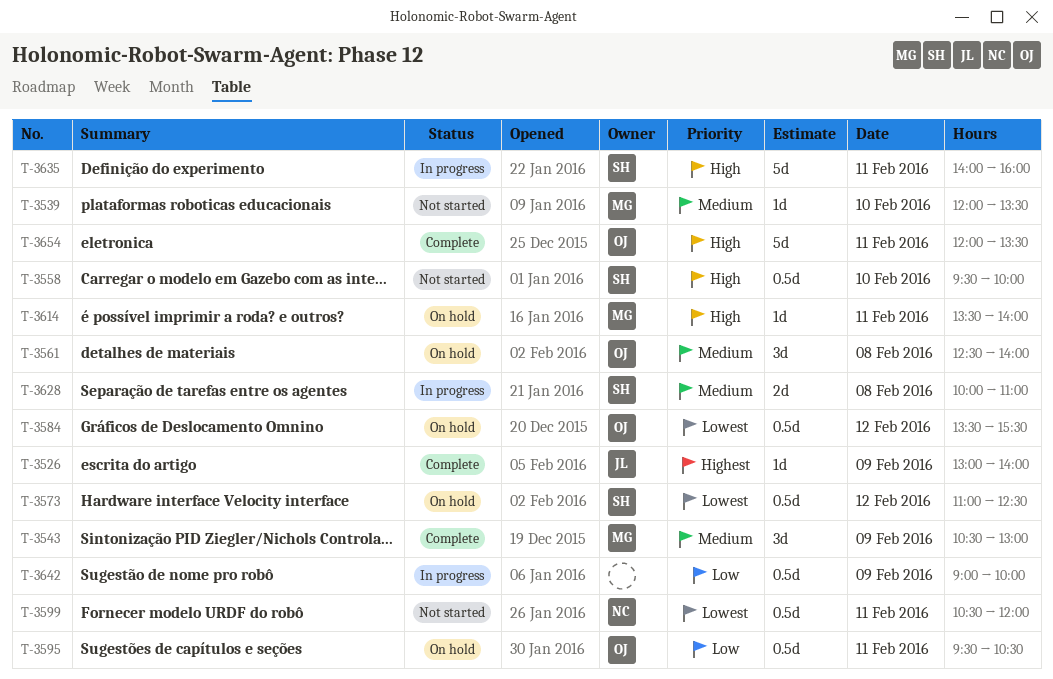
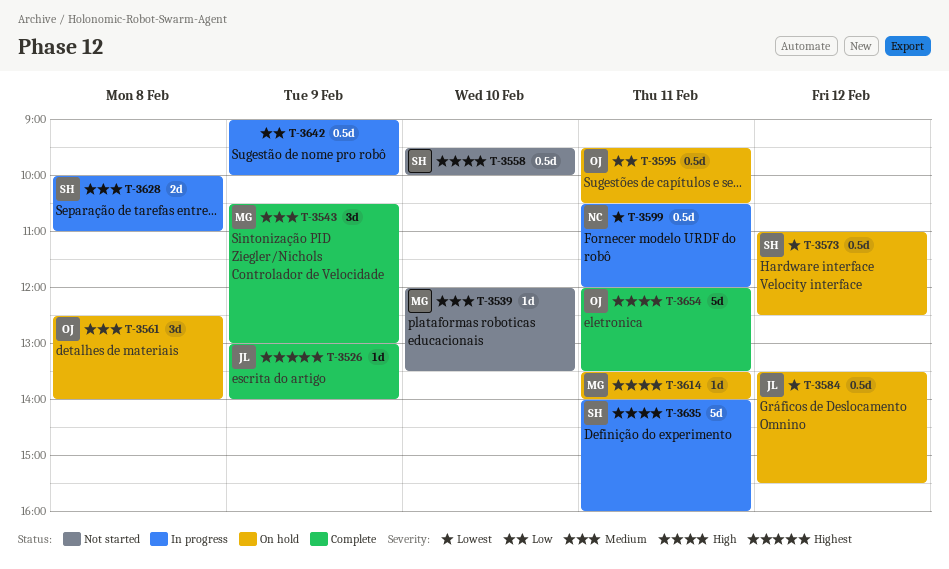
T-3584, owner: OJ -> JL
T-3599, status: Not started -> In progress

